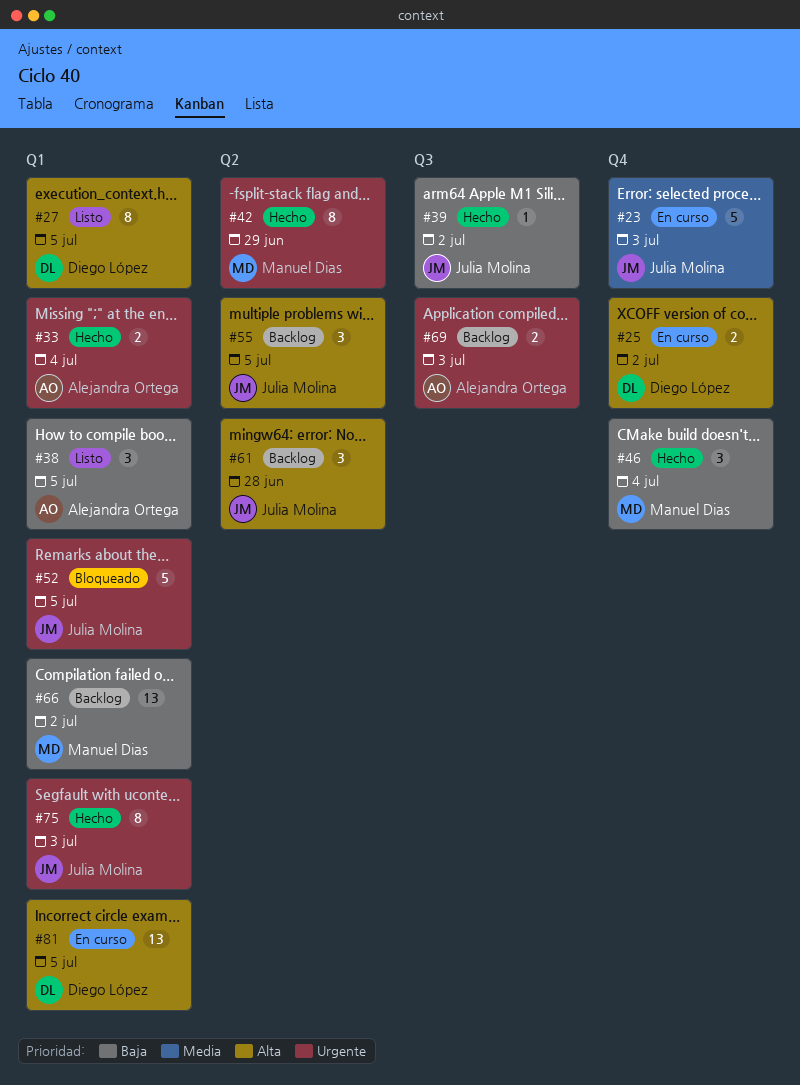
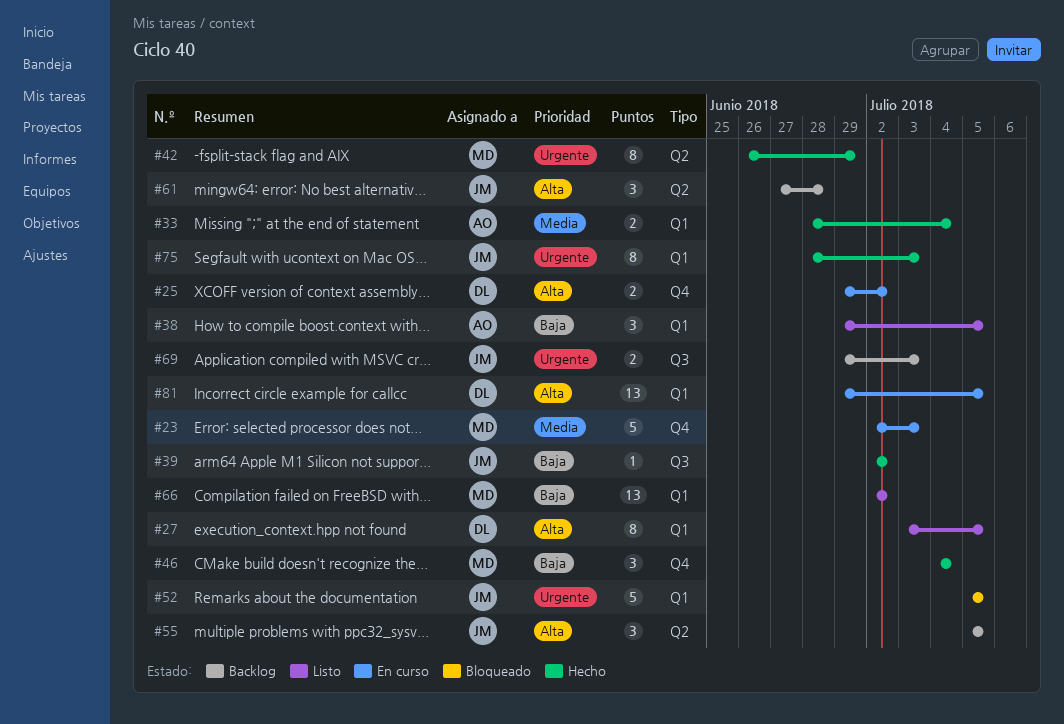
#23, owner: Julia Molina -> Manuel Dias
#33, priority: Urgente -> Media
#66, status: Backlog -> Listo
#69, owner: Alejandra Ortega -> Julia Molina

